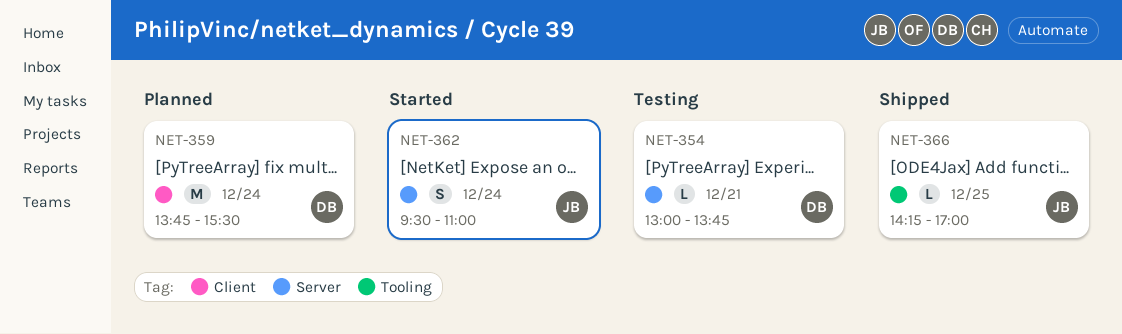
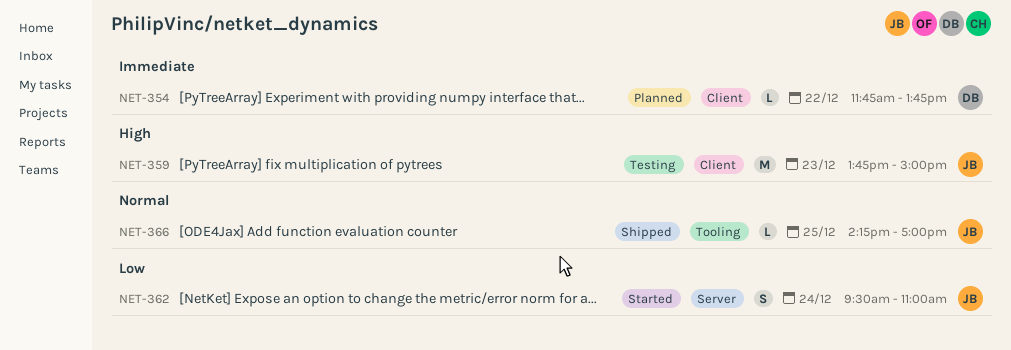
NET-354, status: Testing -> Planned
NET-354, label: Server -> Client
NET-354, day: Dec 21 -> Dec 22
NET-354, begins: 13:00 -> 11:45
NET-359, status: Planned -> Testing
NET-359, owner: DB -> JB
NET-359, day: Dec 24 -> Dec 23
NET-359, ends: 15:30 -> 15:00

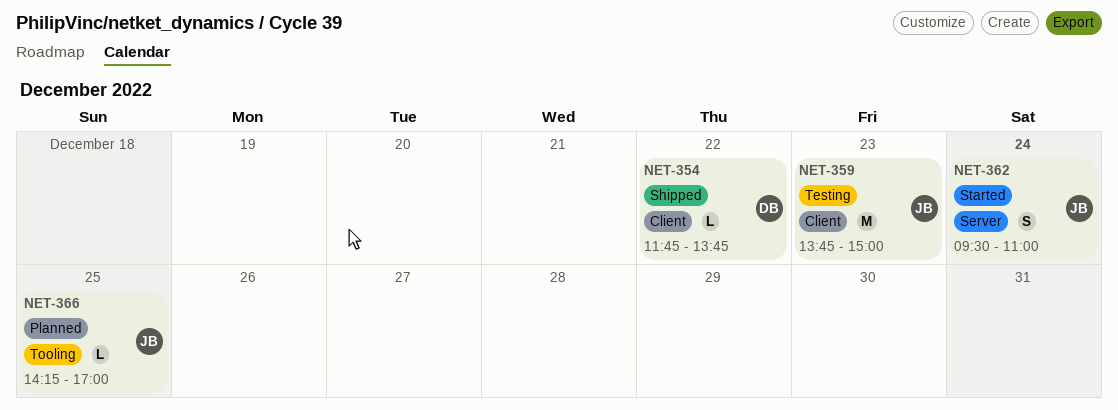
NET-354, status: Planned -> Shipped
NET-366, status: Shipped -> Planned

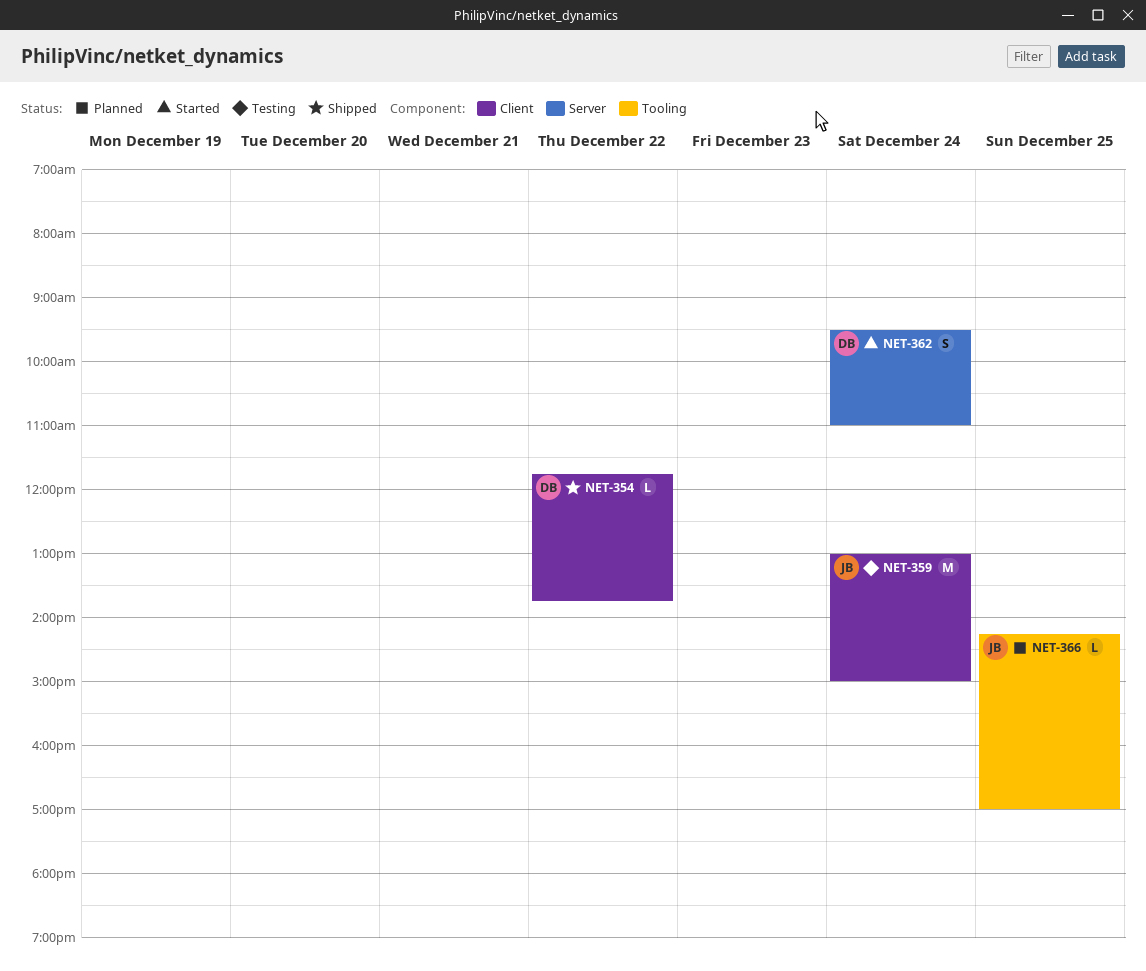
NET-359, day: Dec 23 -> Dec 24
NET-359, begins: 13:45 -> 13:00
NET-362, owner: JB -> DB

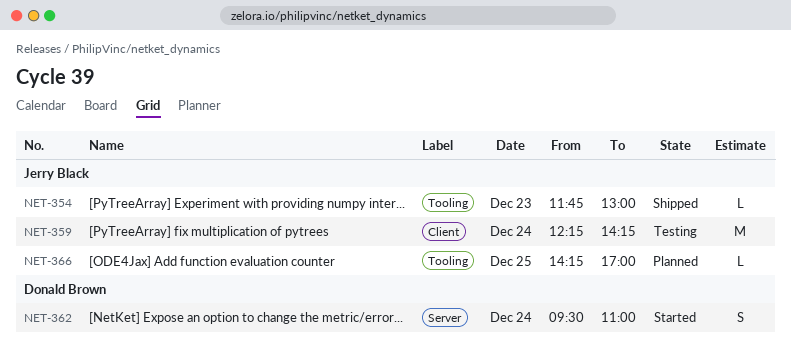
NET-354, owner: Donald Brown -> Jerry Black
NET-354, label: Client -> Tooling
NET-354, day: Dec 22 -> Dec 23
NET-354, ends: 13:45 -> 13:00
NET-359, begins: 13:00 -> 12:15
NET-359, ends: 15:00 -> 14:15

